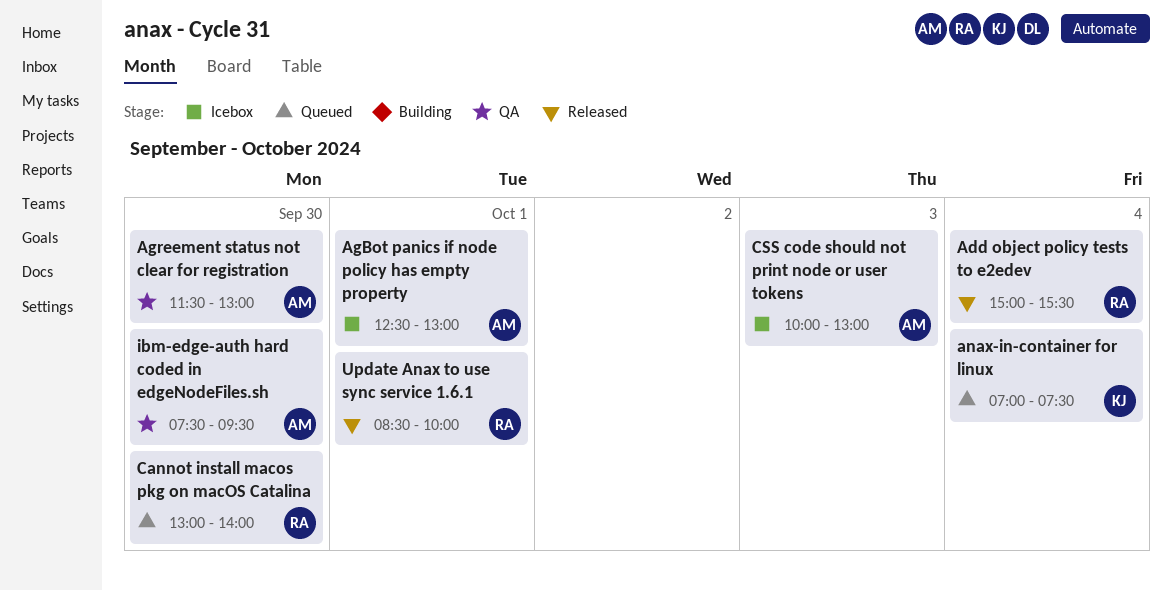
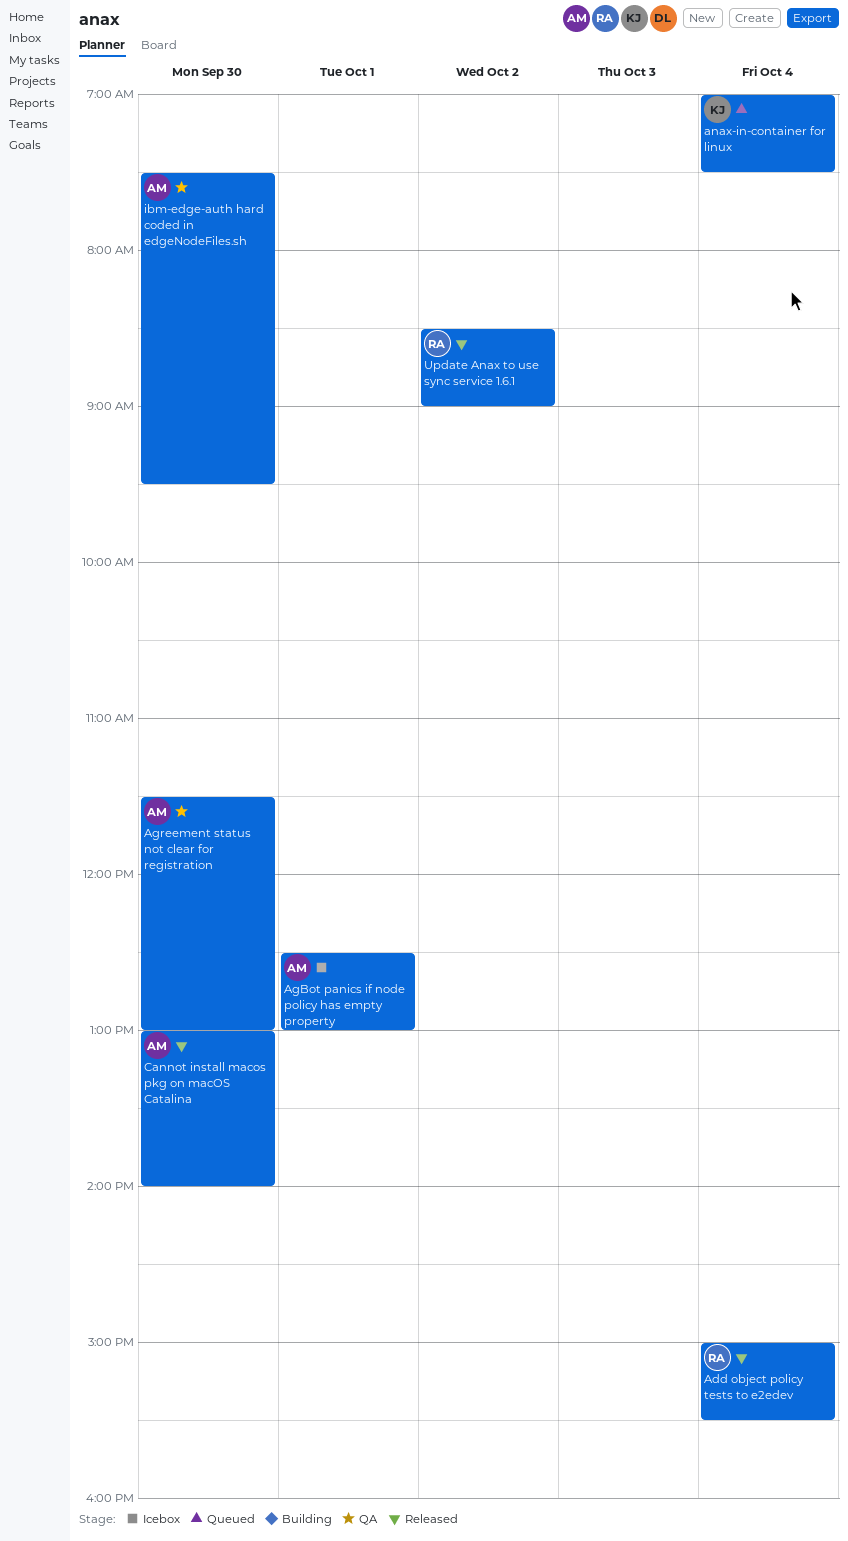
Cannot install macos pkg on macOS Catalina, status: Queued -> Released
Cannot install macos pkg on macOS Catalina, owner: RA -> AM
CSS code should not print node or user tokens: present -> none
Update Anax to use sync service 1.6.1, day: Oct 1 -> Oct 2
Update Anax to use sync service 1.6.1, ends: 10:00 -> 09:00

